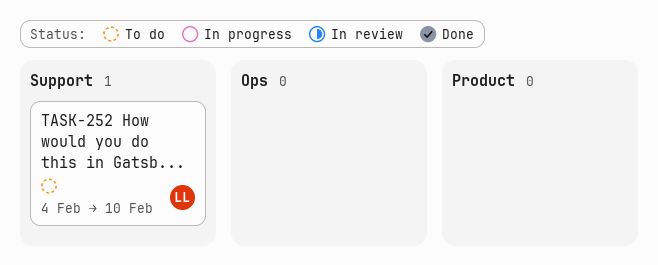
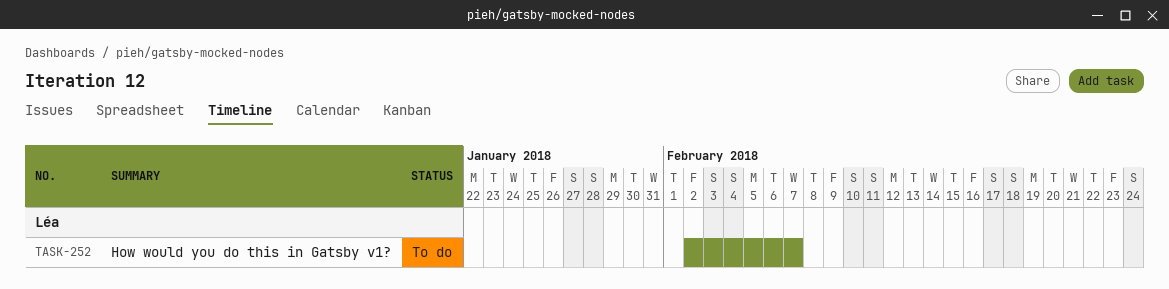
TASK-252, start: Feb 4 -> Feb 2
TASK-252, due: Feb 10 -> Feb 7

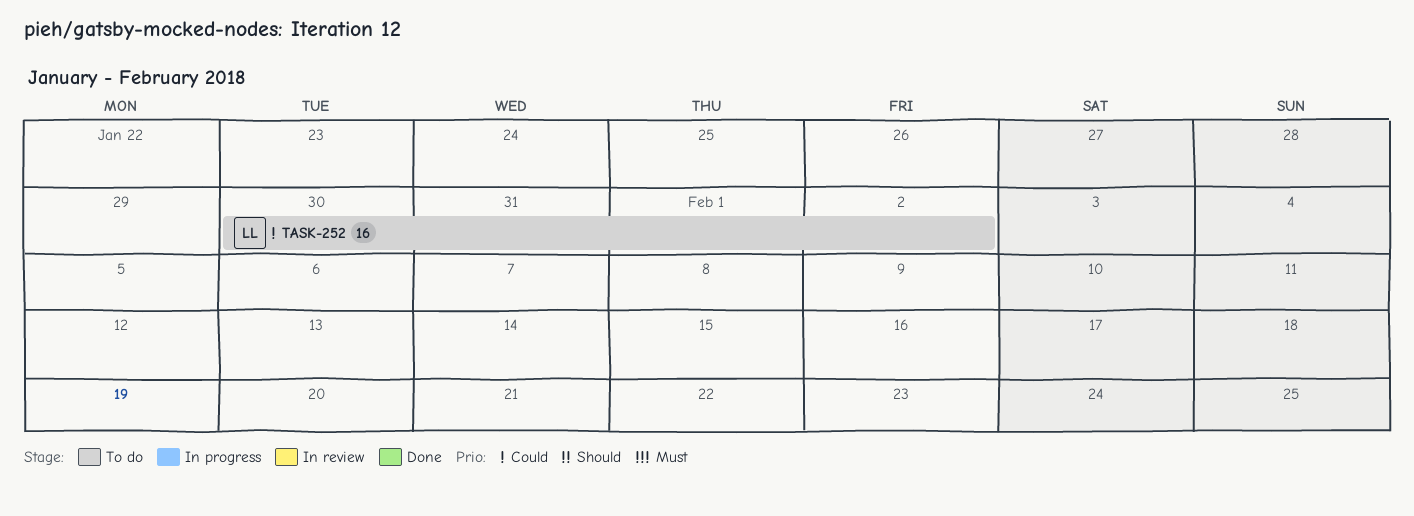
TASK-252, start: Feb 2 -> Jan 30
TASK-252, due: Feb 7 -> Feb 2

